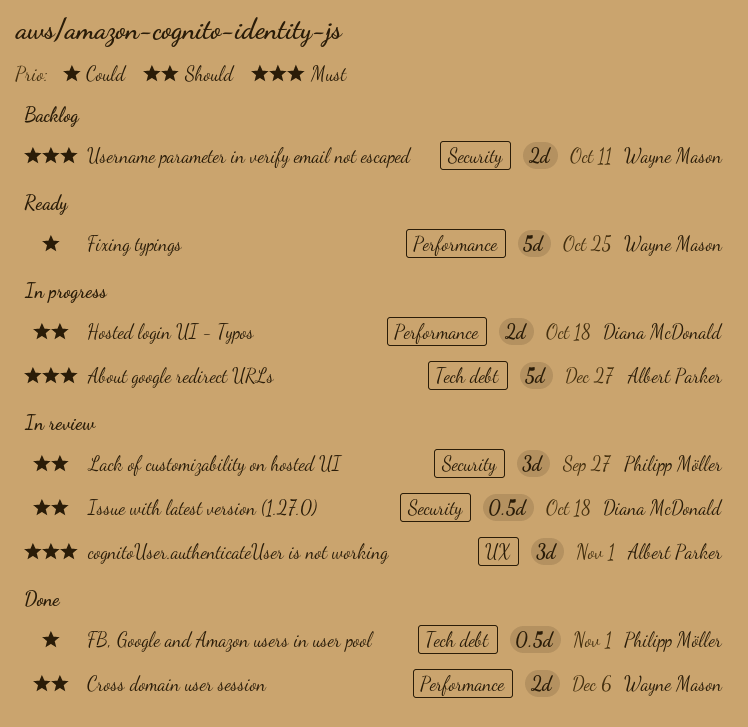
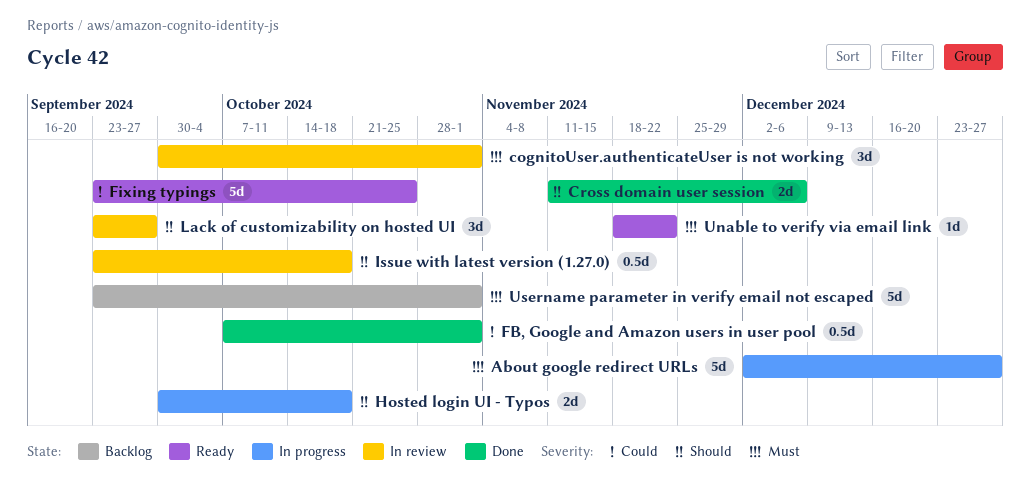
Unable to verify via email link: none -> present
Username parameter in verify email not escaped, estimate: 2d -> 5d
Username parameter in verify email not escaped, due: Oct 11 -> Nov 1

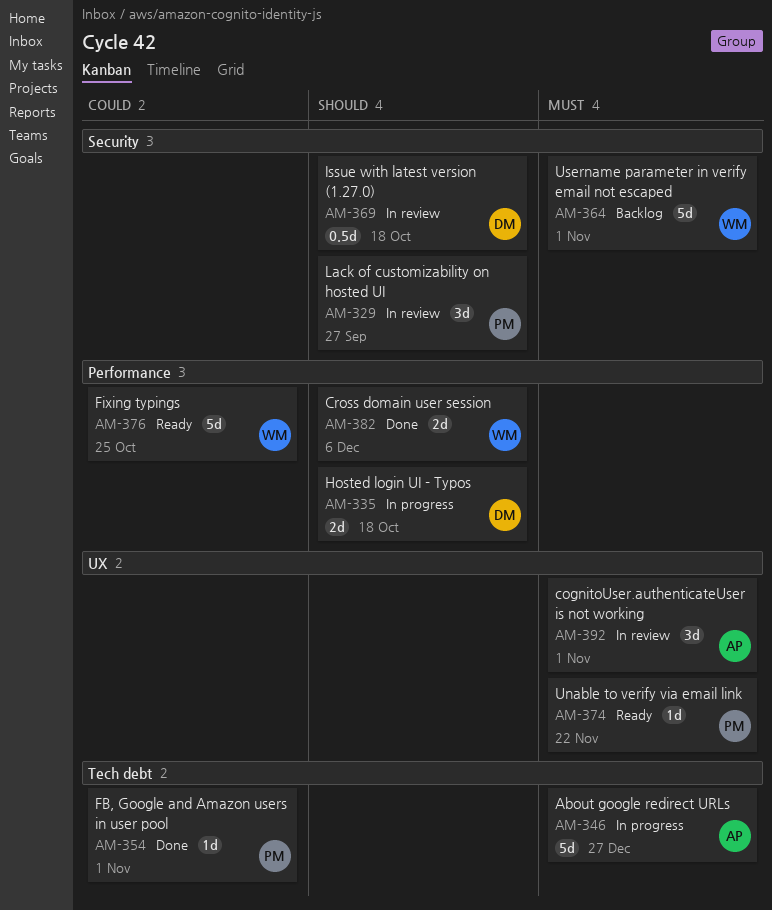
FB, Google and Amazon users in user pool, estimate: 0.5d -> 1d

